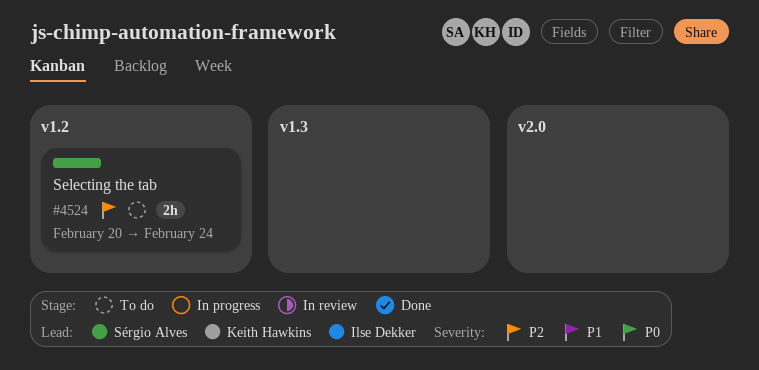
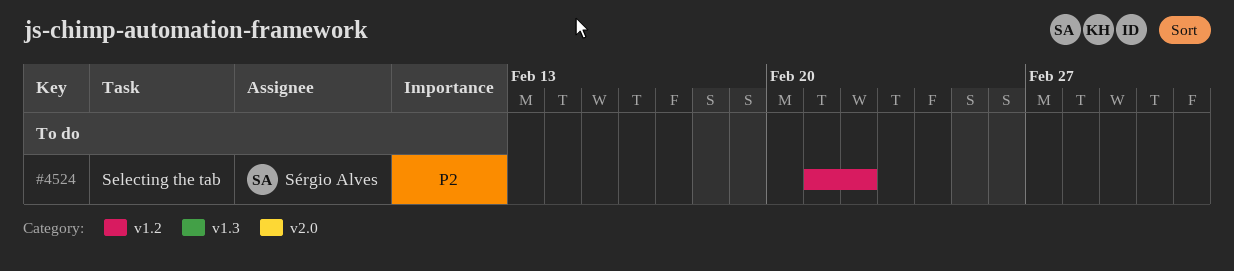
#4524, start: Feb 20 -> Feb 21
#4524, due: Feb 24 -> Feb 22

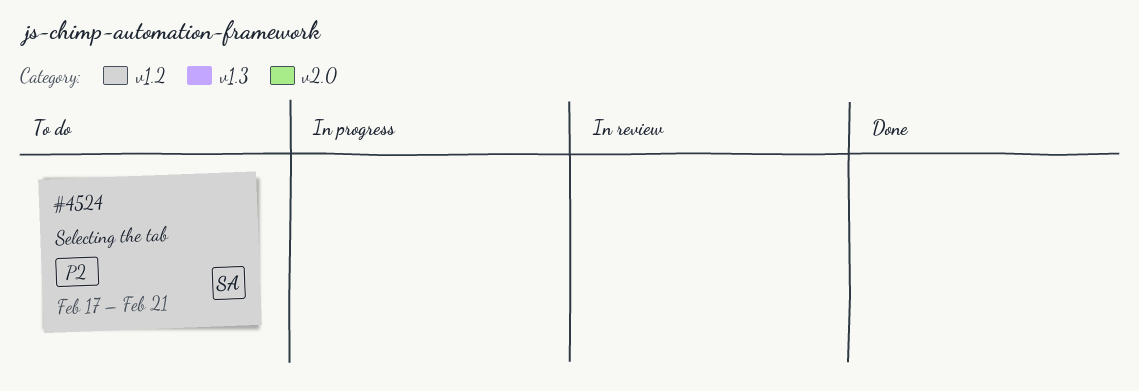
#4524, start: Feb 21 -> Feb 17
#4524, due: Feb 22 -> Feb 21

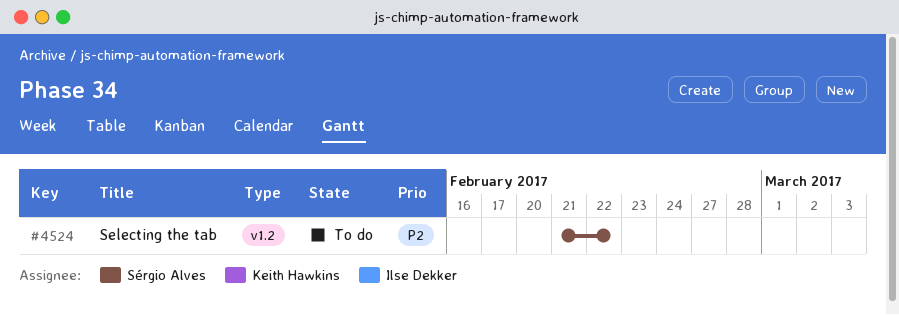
#4524, start: Feb 17 -> Feb 21
#4524, due: Feb 21 -> Feb 22

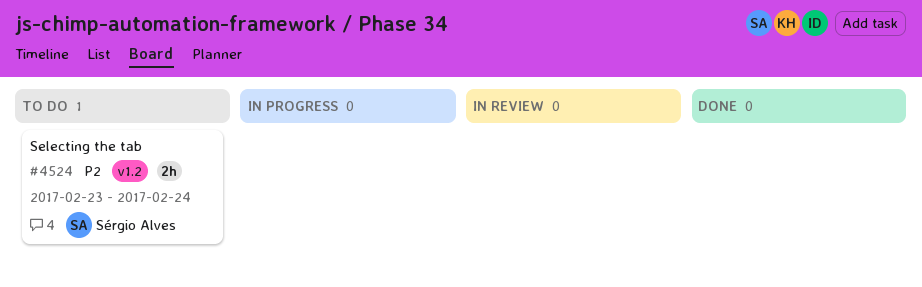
#4524, start: Feb 21 -> Feb 23
#4524, due: Feb 22 -> Feb 24

